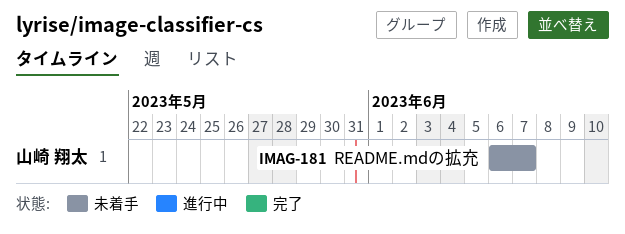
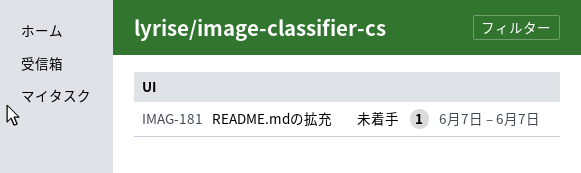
IMAG-181, start: Jun 6 -> Jun 7

